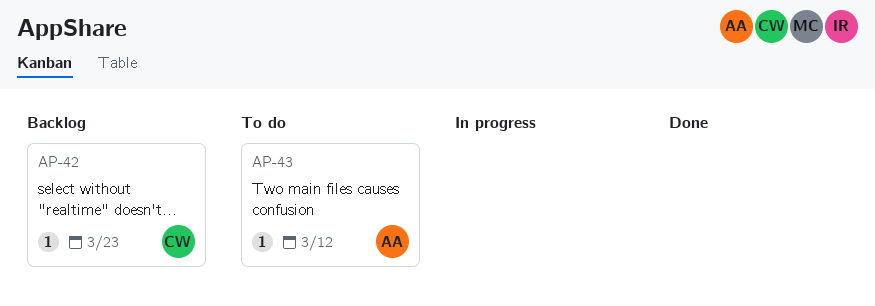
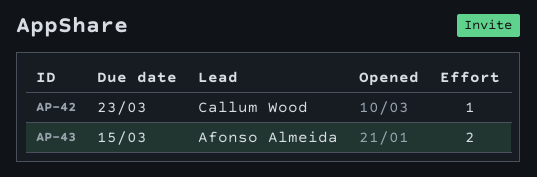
AP-43, estimate: 1 -> 2
AP-43, due: Mar 12 -> Mar 15

